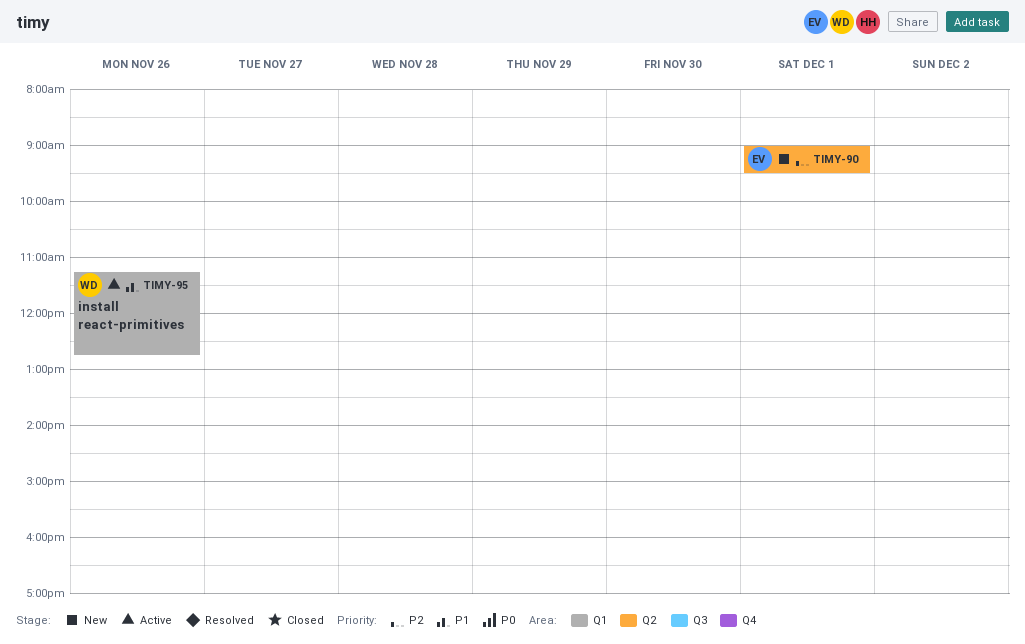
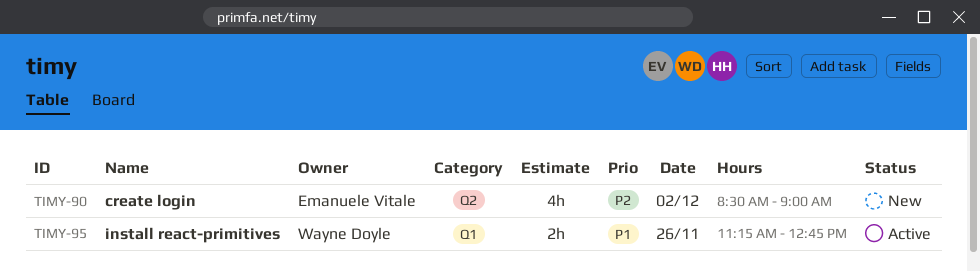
TIMY-90, day: Dec 1 -> Dec 2
TIMY-90, begins: 09:00 -> 08:30
TIMY-90, ends: 09:30 -> 09:00

